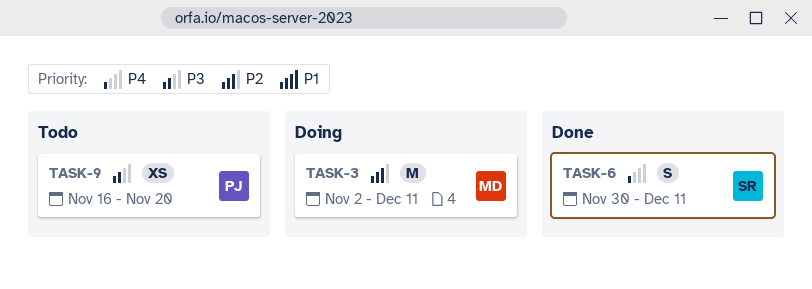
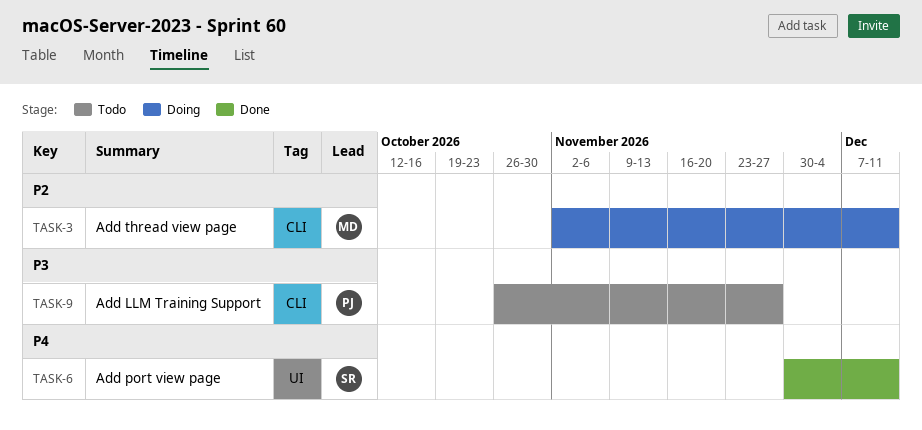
TASK-9, start: Nov 16 -> Oct 26
TASK-9, due: Nov 20 -> Nov 27

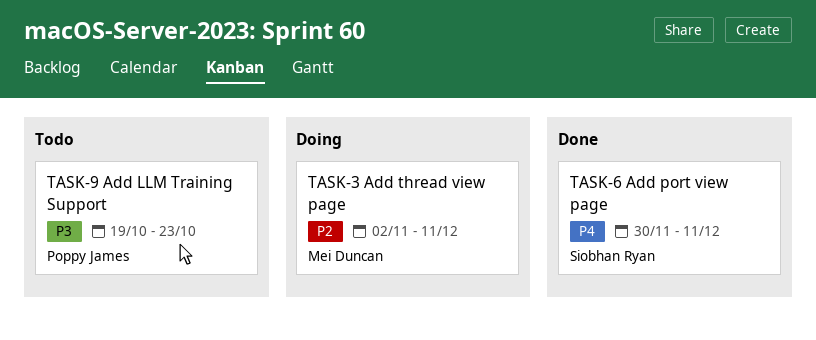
TASK-9, start: Oct 26 -> Oct 19
TASK-9, due: Nov 27 -> Oct 23

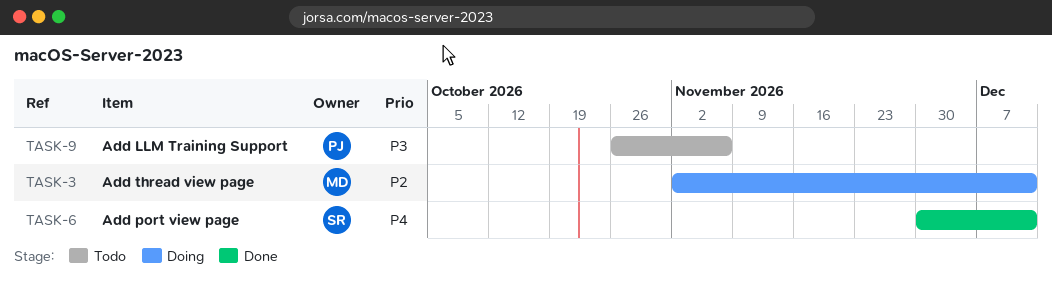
TASK-9, start: Oct 19 -> Oct 26
TASK-9, due: Oct 23 -> Nov 6

